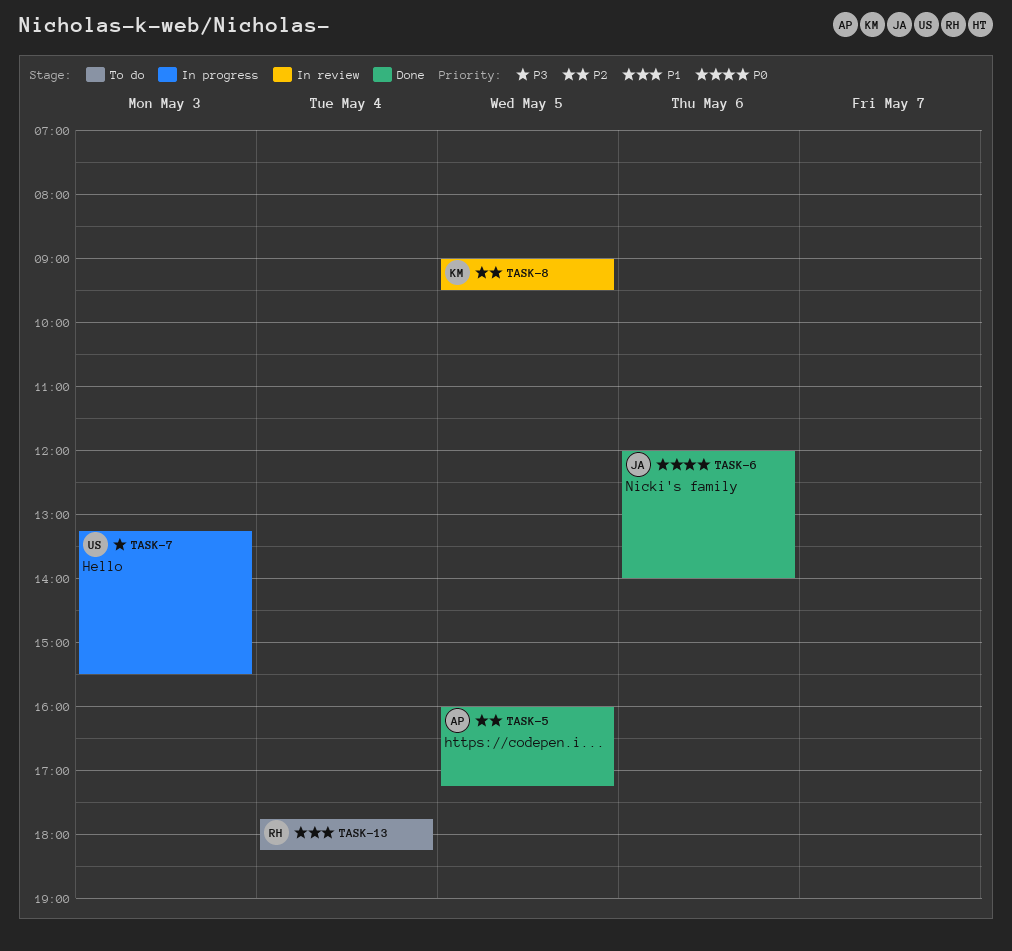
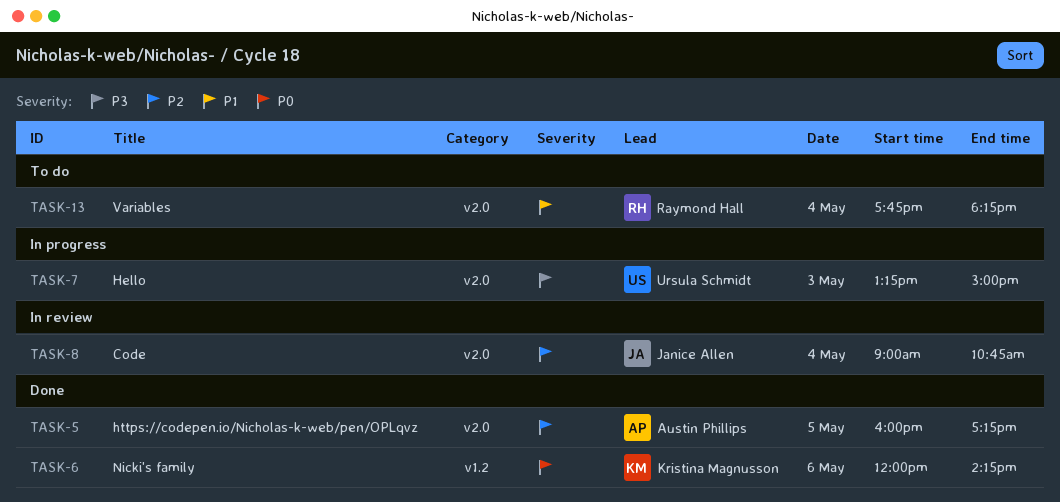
TASK-6, owner: Janice Allen -> Kristina Magnusson
TASK-6, ends: 14:00 -> 14:15
TASK-7, ends: 15:30 -> 15:00
TASK-8, owner: Kristina Magnusson -> Janice Allen
TASK-8, day: May 5 -> May 4
TASK-8, ends: 09:30 -> 10:45

